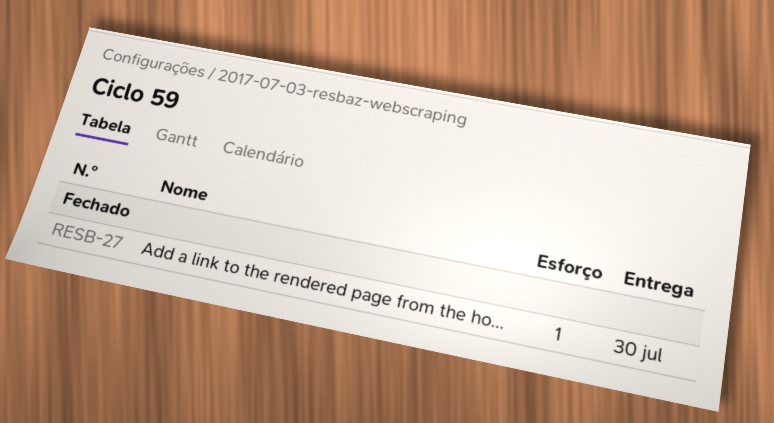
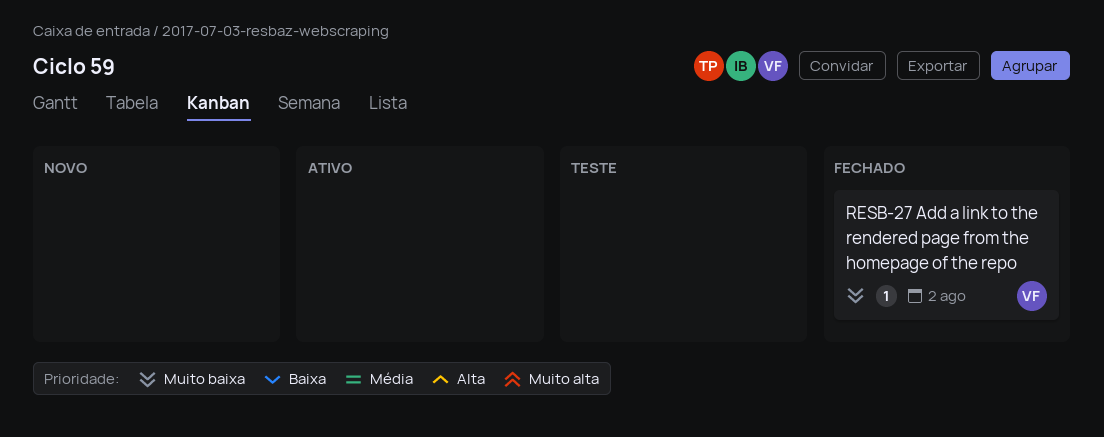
RESB-27, due: Jul 30 -> Aug 2

